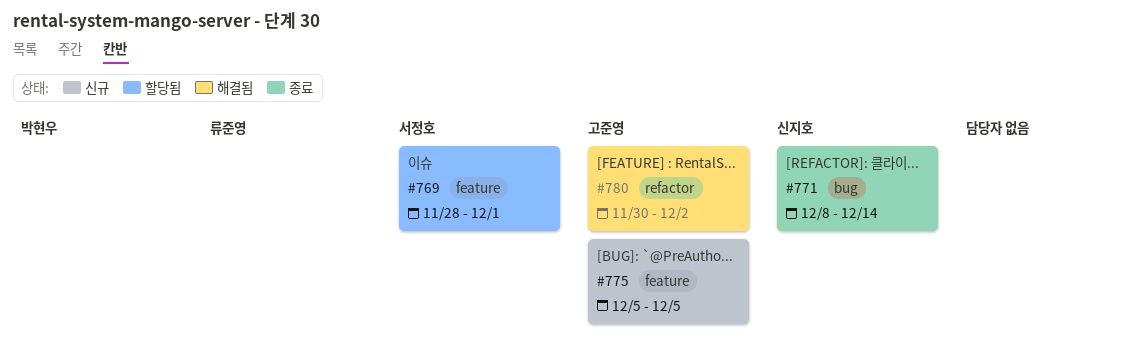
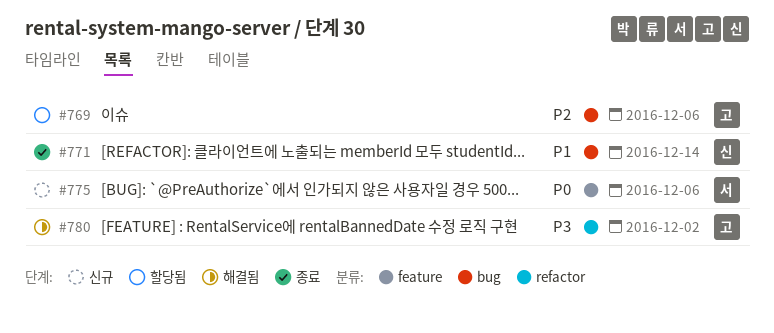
#769, owner: 서정호 -> 고준영
#769, label: feature -> bug
#769, due: Dec 1 -> Dec 6
#775, owner: 고준영 -> 서정호
#775, due: Dec 5 -> Dec 6

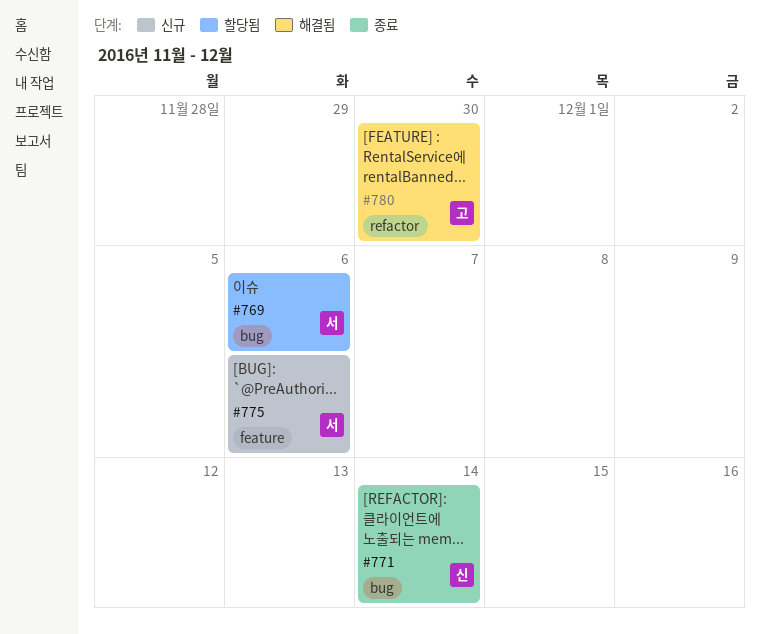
#769, owner: 고 -> 서
#780, due: Dec 2 -> Nov 30

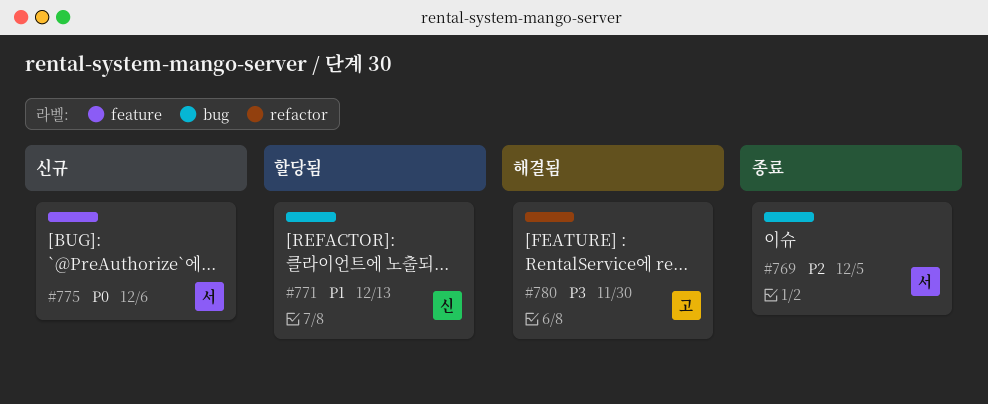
#769, status: 할당됨 -> 종료
#769, due: Dec 6 -> Dec 5
#771, status: 종료 -> 할당됨
#771, due: Dec 14 -> Dec 13

